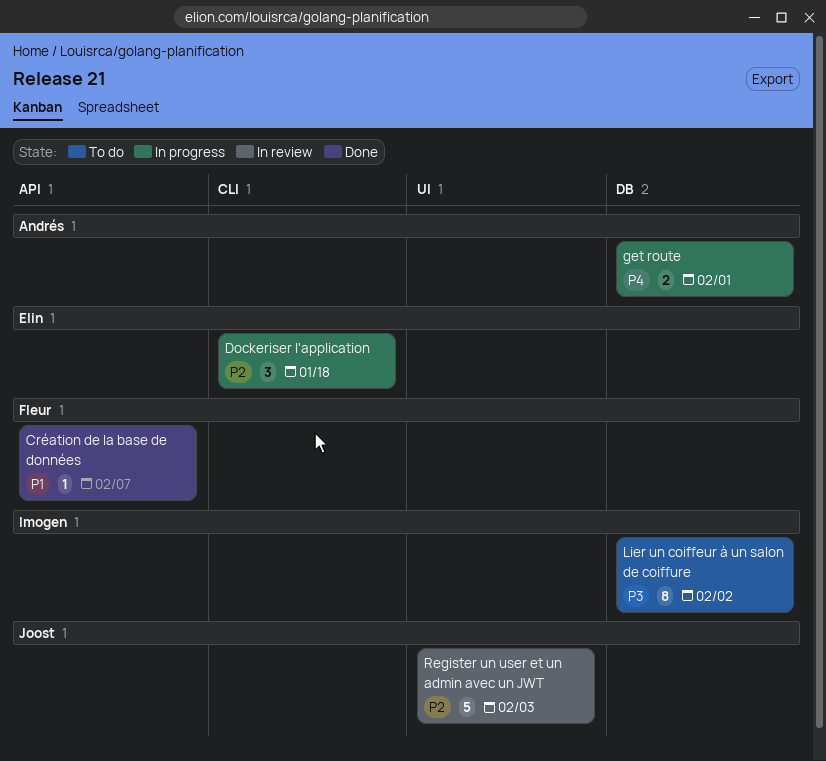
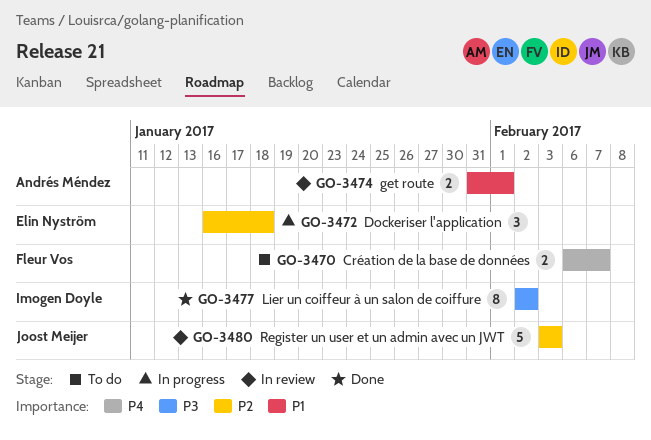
Création de la base de données, status: Done -> To do
Création de la base de données, priority: P1 -> P4
Création de la base de données, estimate: 1 -> 2
get route, status: In progress -> In review
get route, priority: P4 -> P1
Lier un coiffeur à un salon de coiffure, status: To do -> Done

